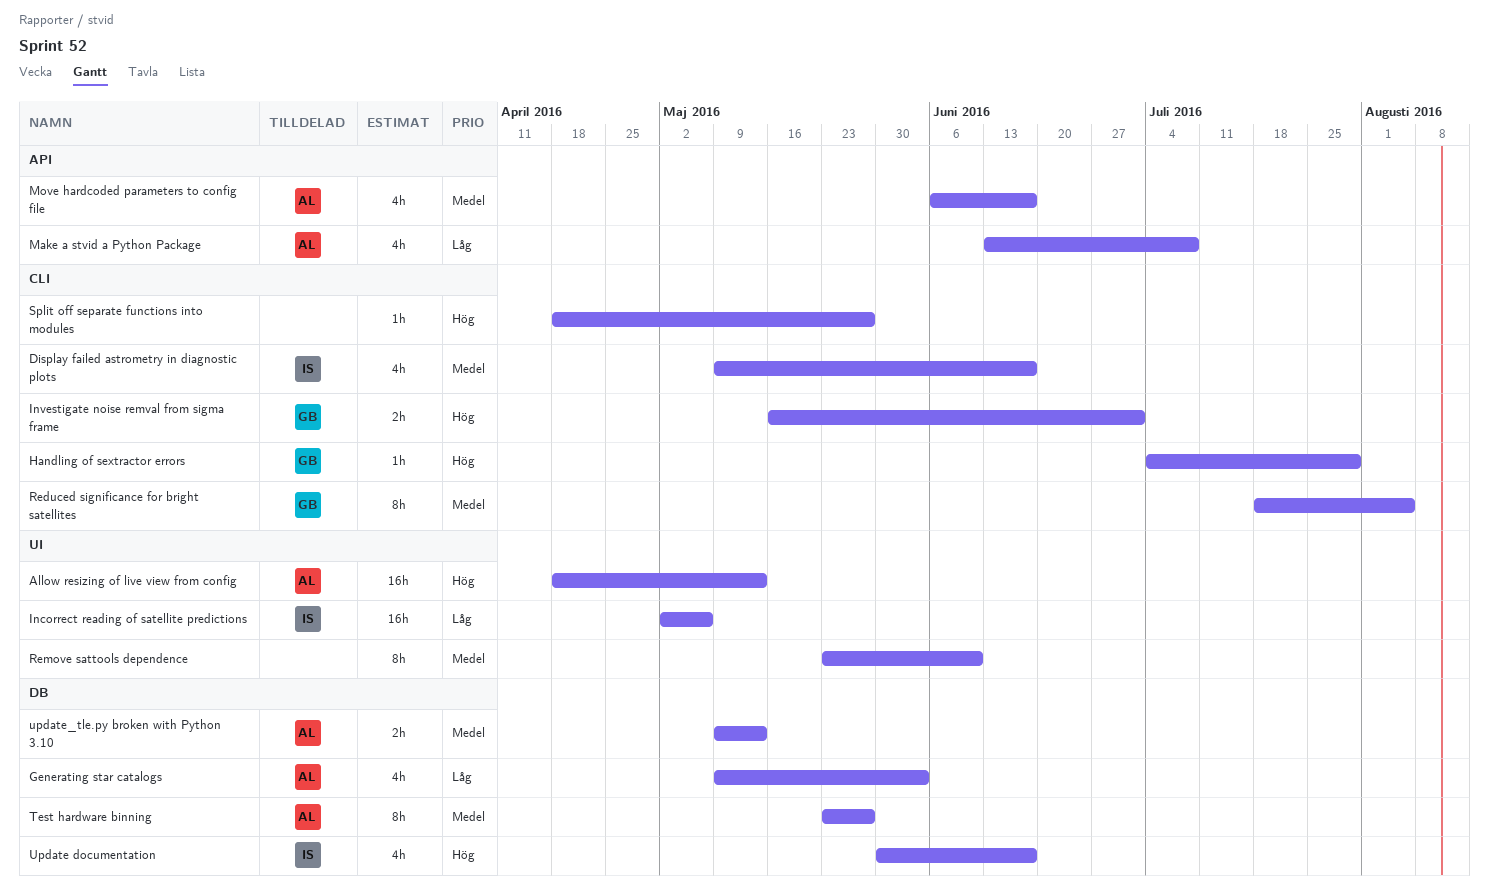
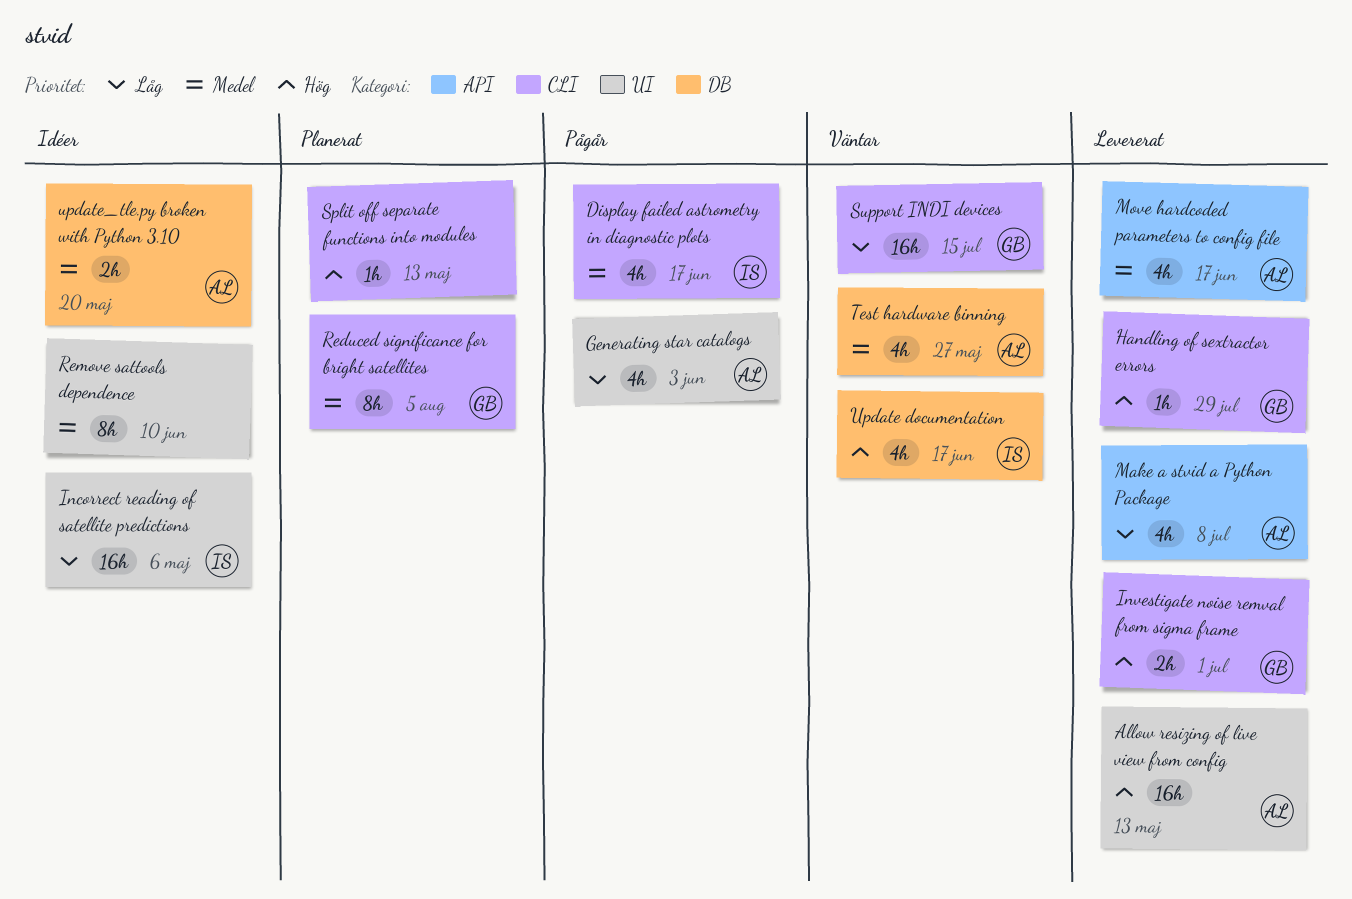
Generating star catalogs, label: DB -> UI
Split off separate functions into modules, due: May 27 -> May 13
Support INDI devices: none -> present
Test hardware binning, estimate: 8h -> 4h
update_tle.py broken with Python 3.10, due: May 13 -> May 20

